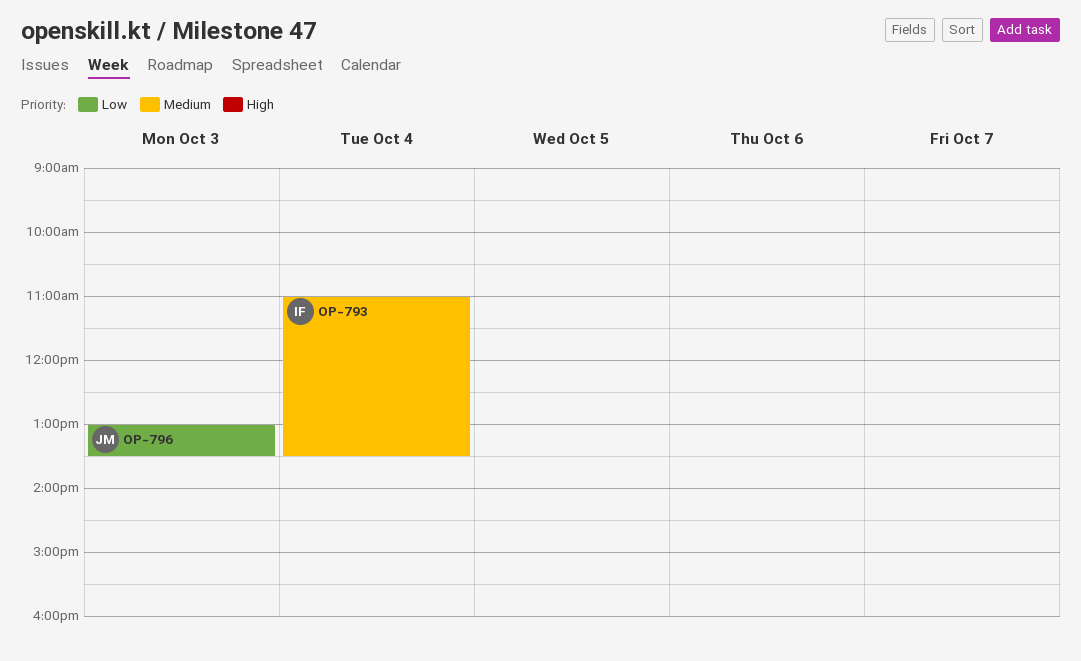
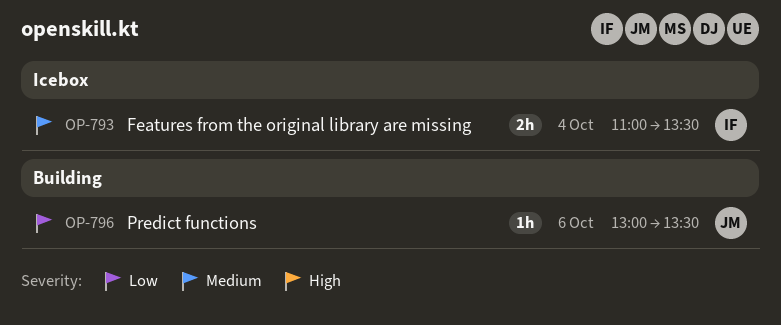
OP-796, day: Oct 3 -> Oct 6

